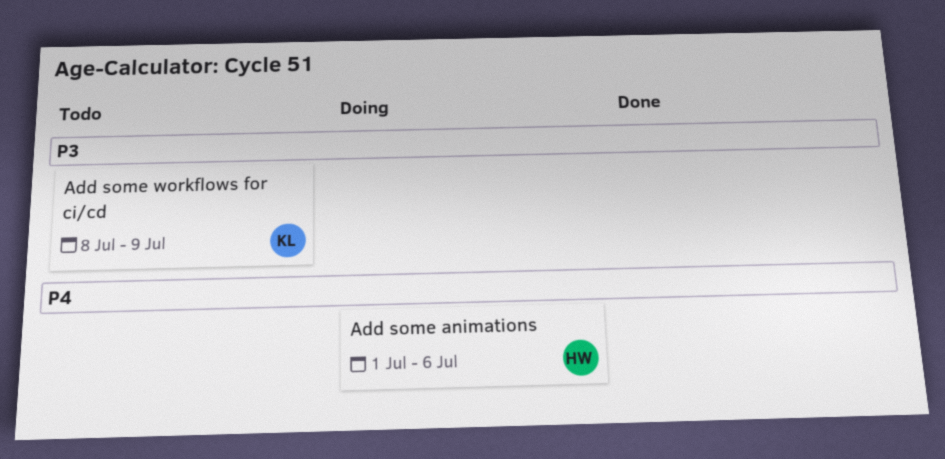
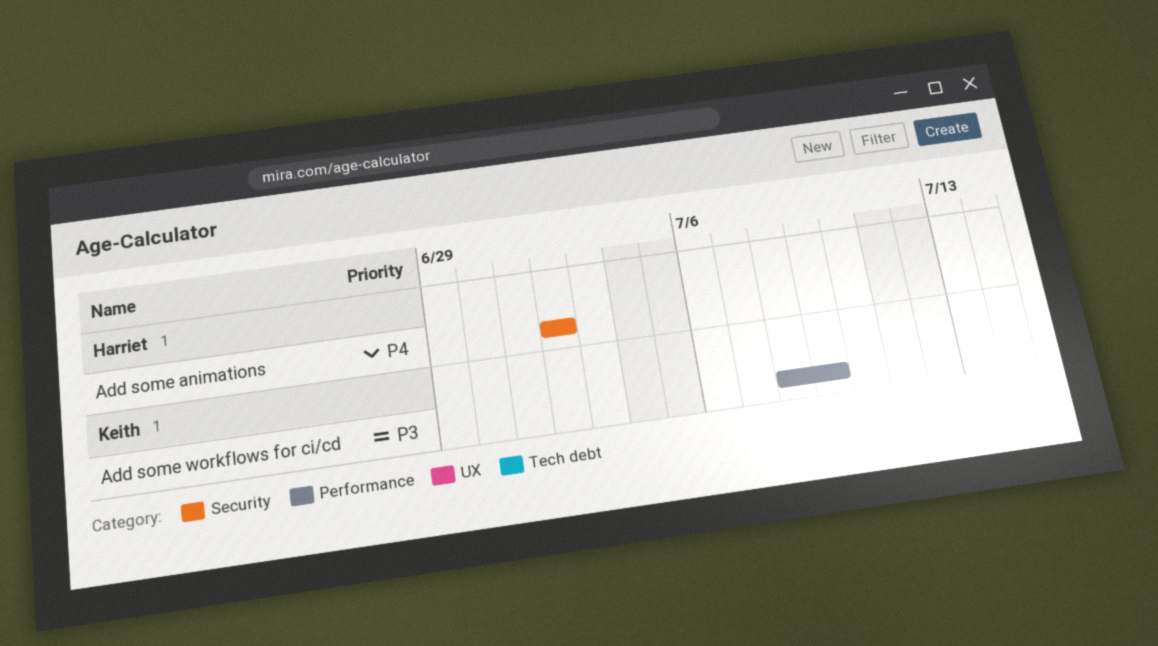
Add some animations, start: Jul 1 -> Jul 2
Add some animations, due: Jul 6 -> Jul 2

